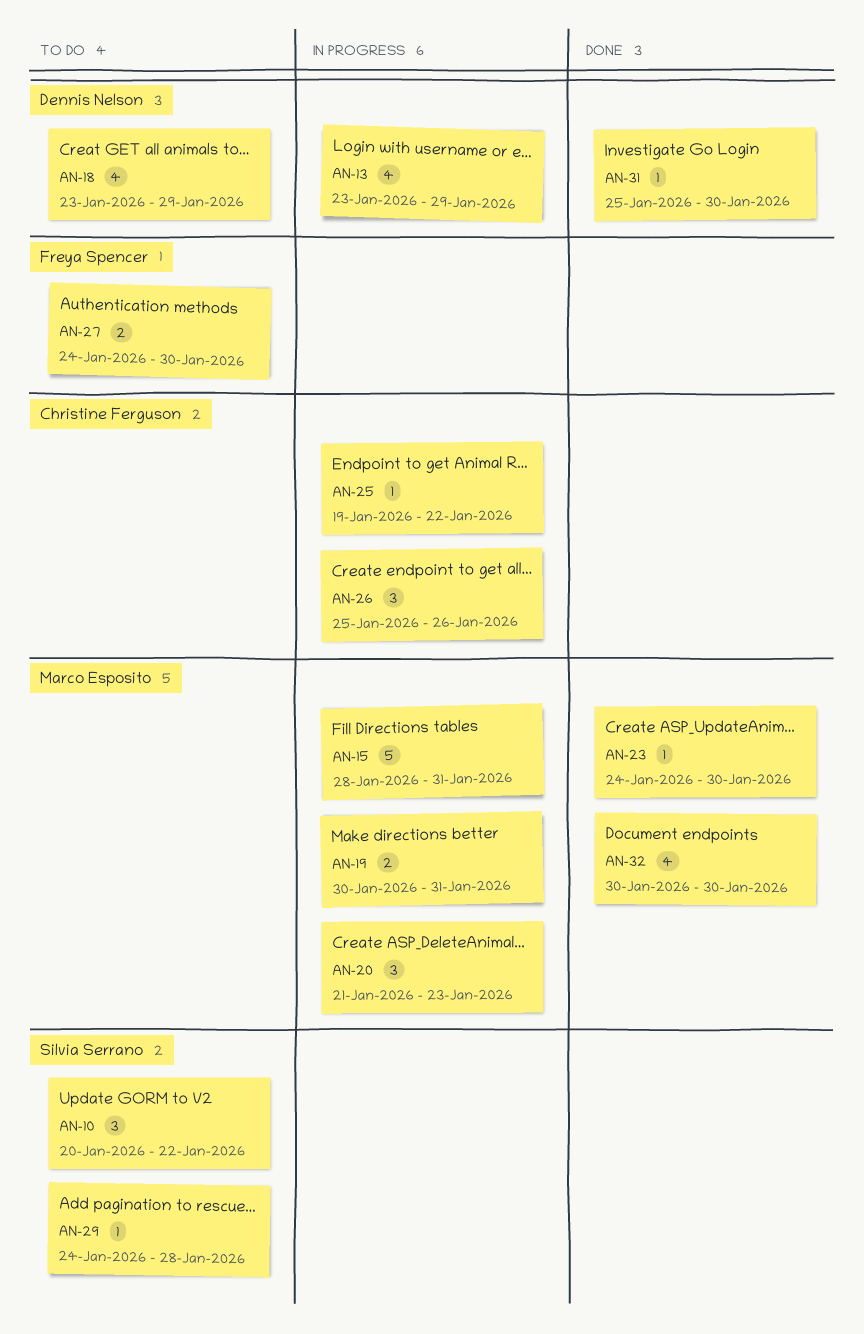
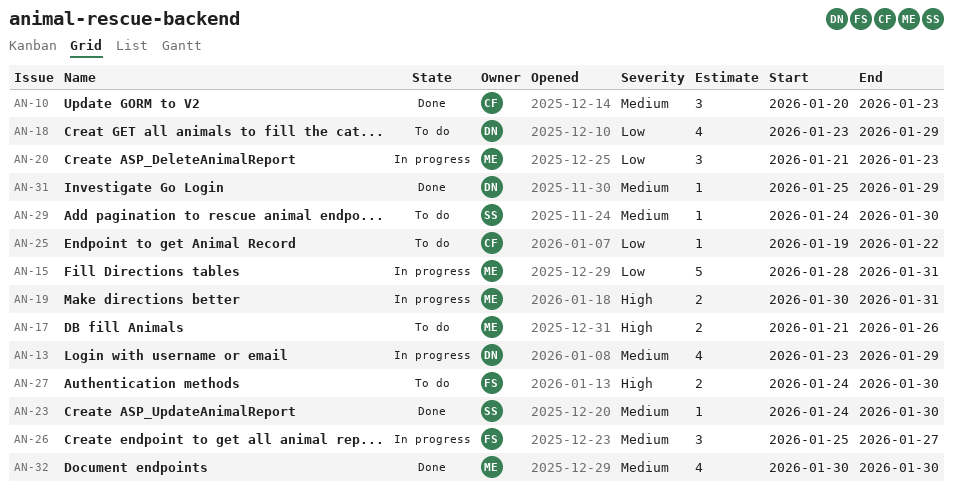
AN-10, status: To do -> Done
AN-10, owner: Silvia Serrano -> Christine Ferguson
AN-10, due: Jan 22 -> Jan 23
AN-17: none -> present
AN-23, owner: Marco Esposito -> Silvia Serrano
AN-25, status: In progress -> To do
AN-26, owner: Christine Ferguson -> Freya Spencer
AN-26, due: Jan 26 -> Jan 27
AN-29, due: Jan 28 -> Jan 30
AN-31, due: Jan 30 -> Jan 29

